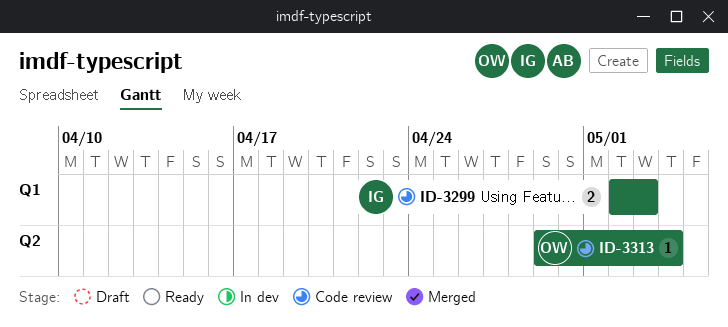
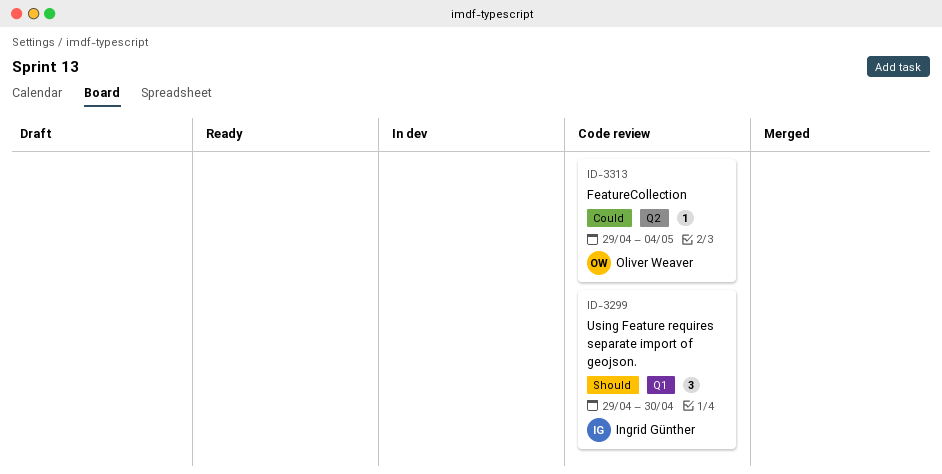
ID-3299, estimate: 2 -> 3
ID-3299, start: May 2 -> Apr 29
ID-3299, due: May 3 -> Apr 30

